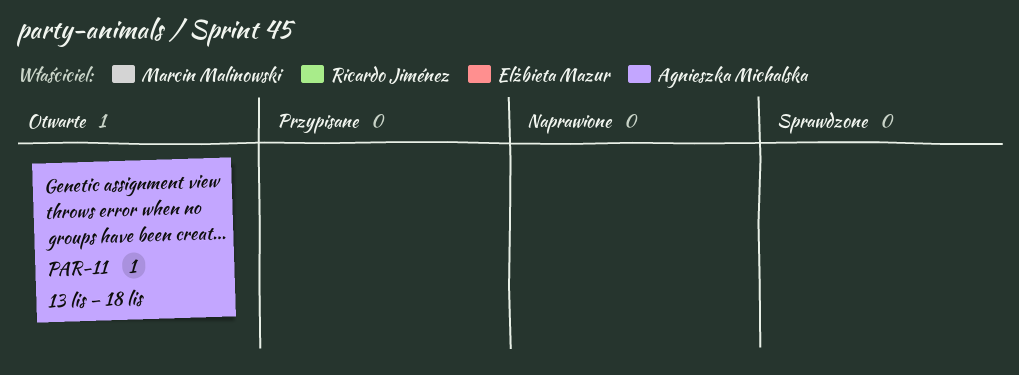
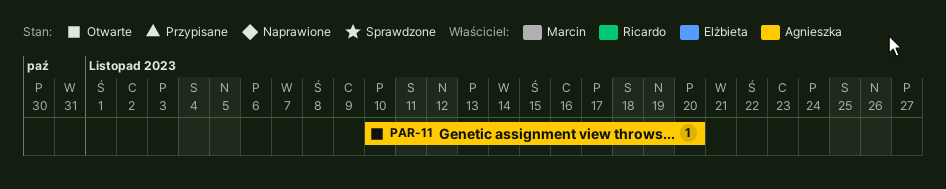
PAR-11, start: Nov 13 -> Nov 10
PAR-11, due: Nov 18 -> Nov 20

